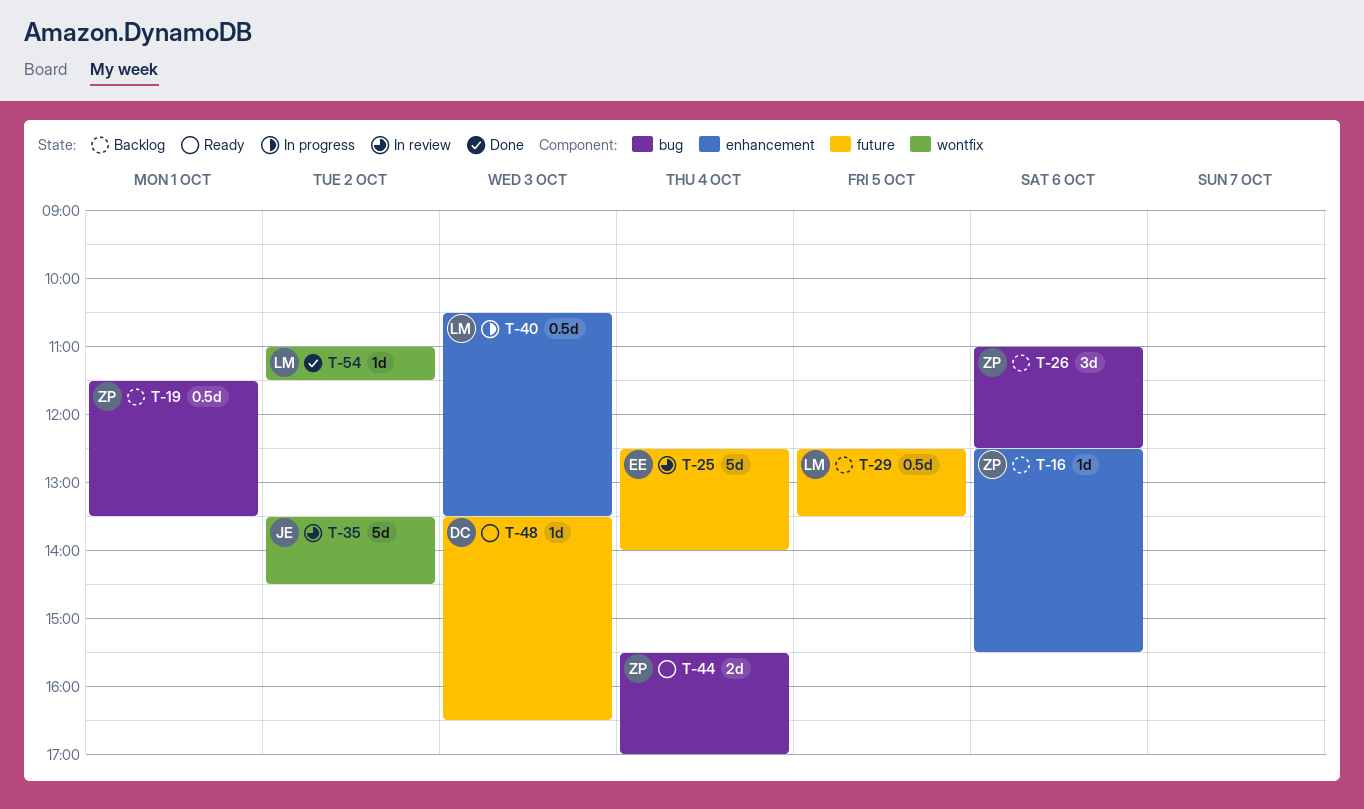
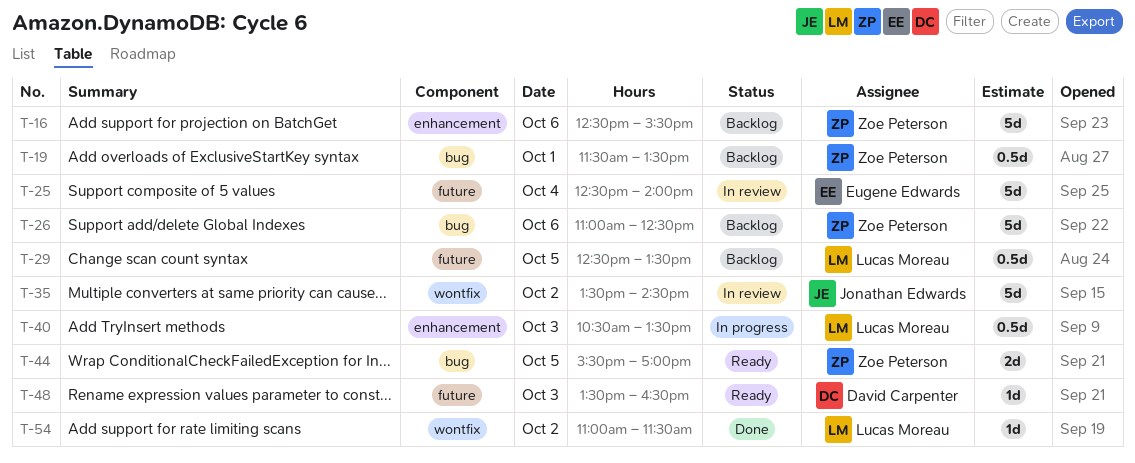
T-16, estimate: 1d -> 5d
T-26, estimate: 3d -> 5d
T-44, day: Oct 4 -> Oct 5

